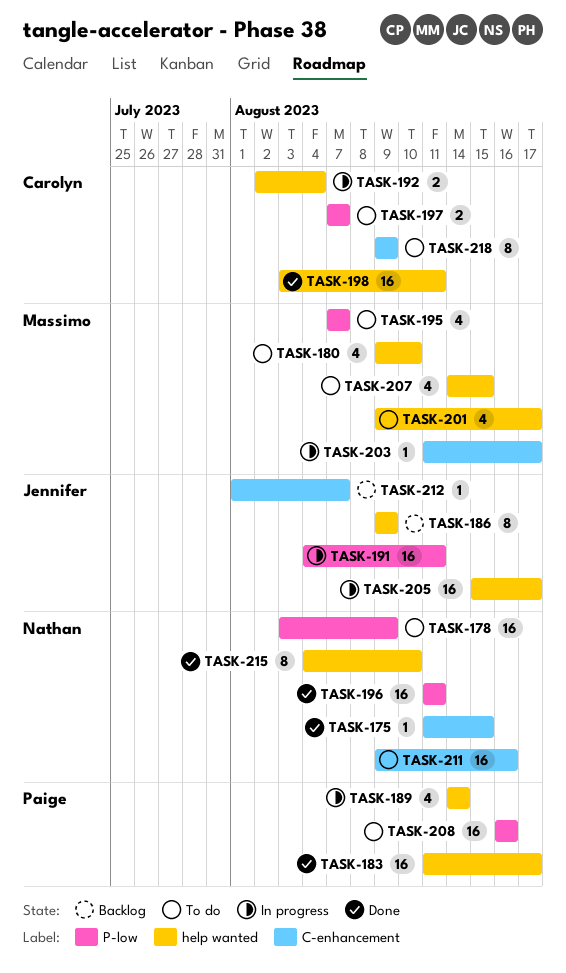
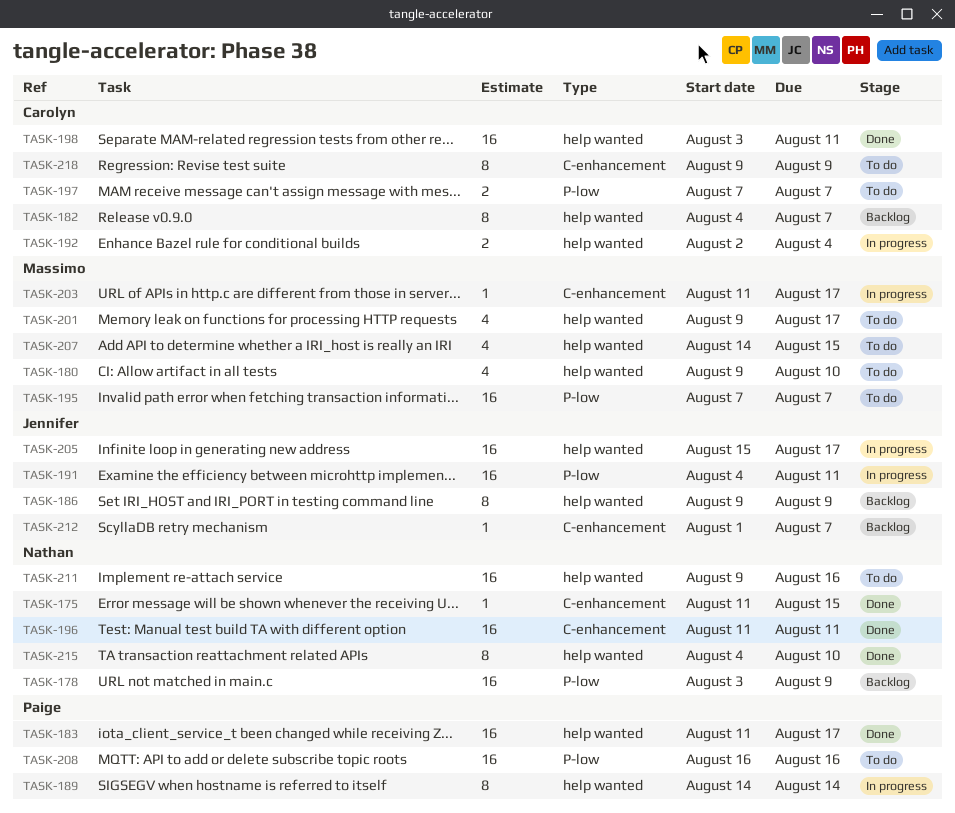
TASK-178, status: To do -> Backlog
TASK-182: none -> present
TASK-189, estimate: 4 -> 8
TASK-195, estimate: 4 -> 16
TASK-196, label: P-low -> C-enhancement
TASK-211, label: C-enhancement -> help wanted

